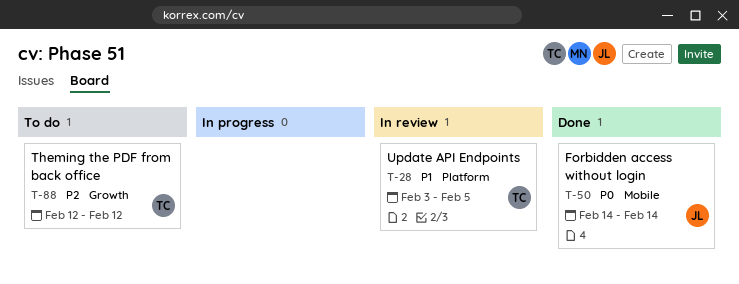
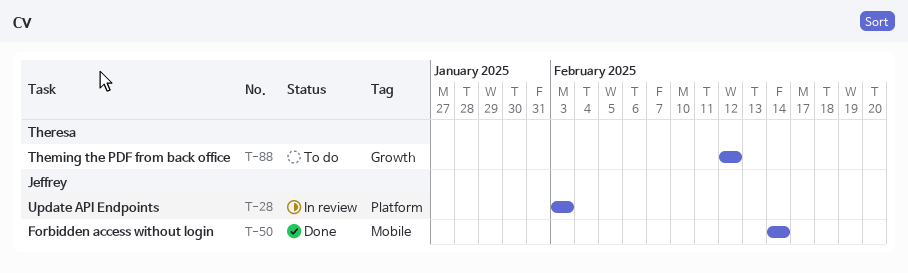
T-28, owner: Theresa -> Jeffrey
T-28, due: Feb 5 -> Feb 3

